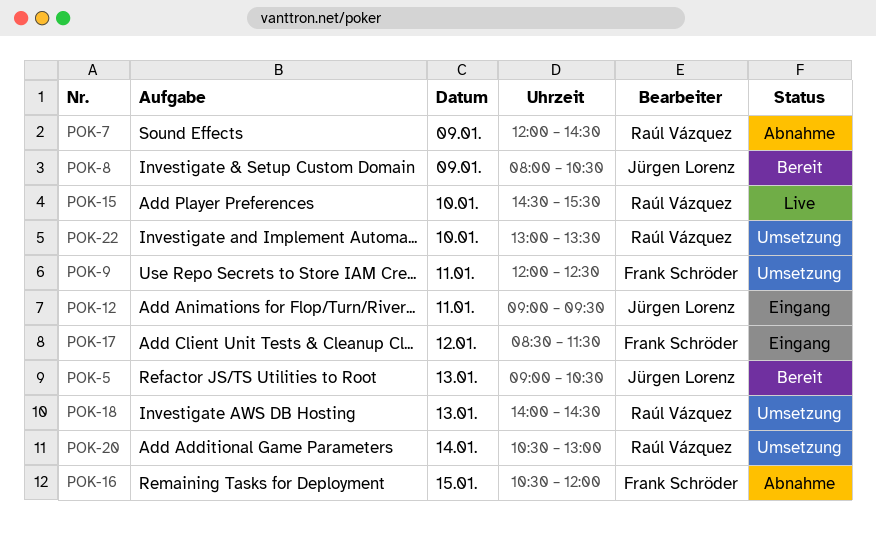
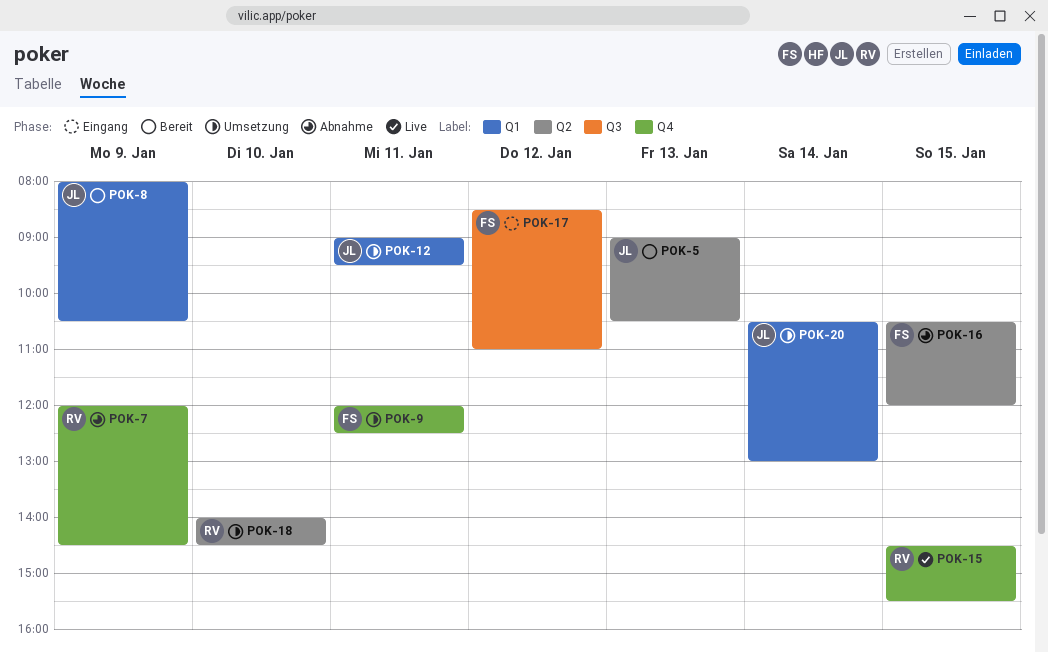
POK-12, status: Eingang -> Umsetzung
POK-15, day: Jan 10 -> Jan 15
POK-17, ends: 11:30 -> 11:00
POK-18, day: Jan 13 -> Jan 10
POK-20, owner: Raúl Vázquez -> Jürgen Lorenz
POK-22: present -> none

